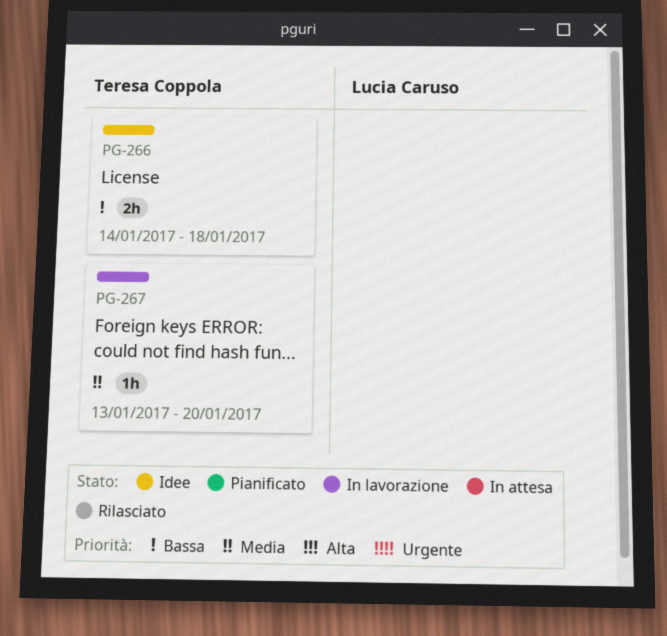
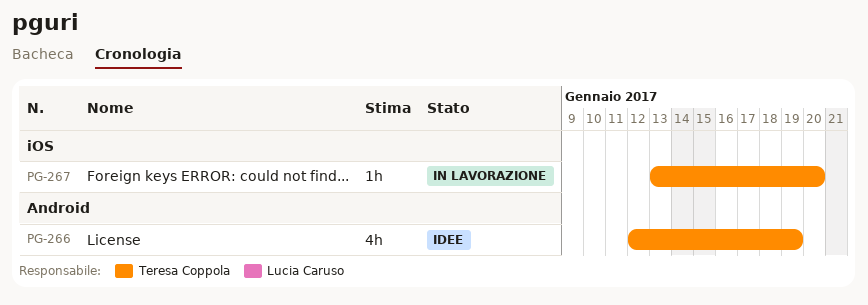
PG-266, estimate: 2h -> 4h
PG-266, start: Jan 14 -> Jan 12
PG-266, due: Jan 18 -> Jan 19

